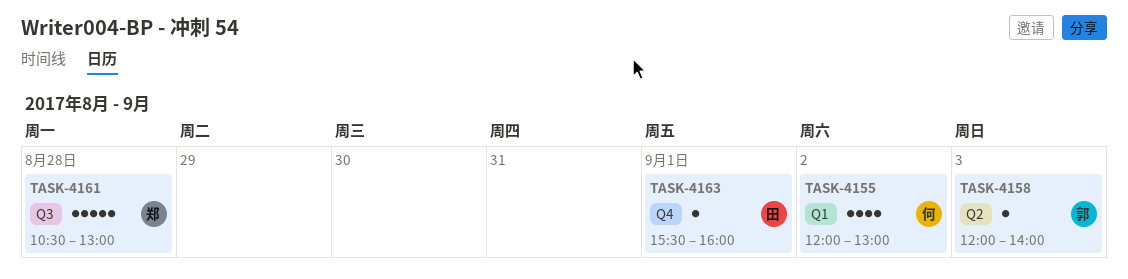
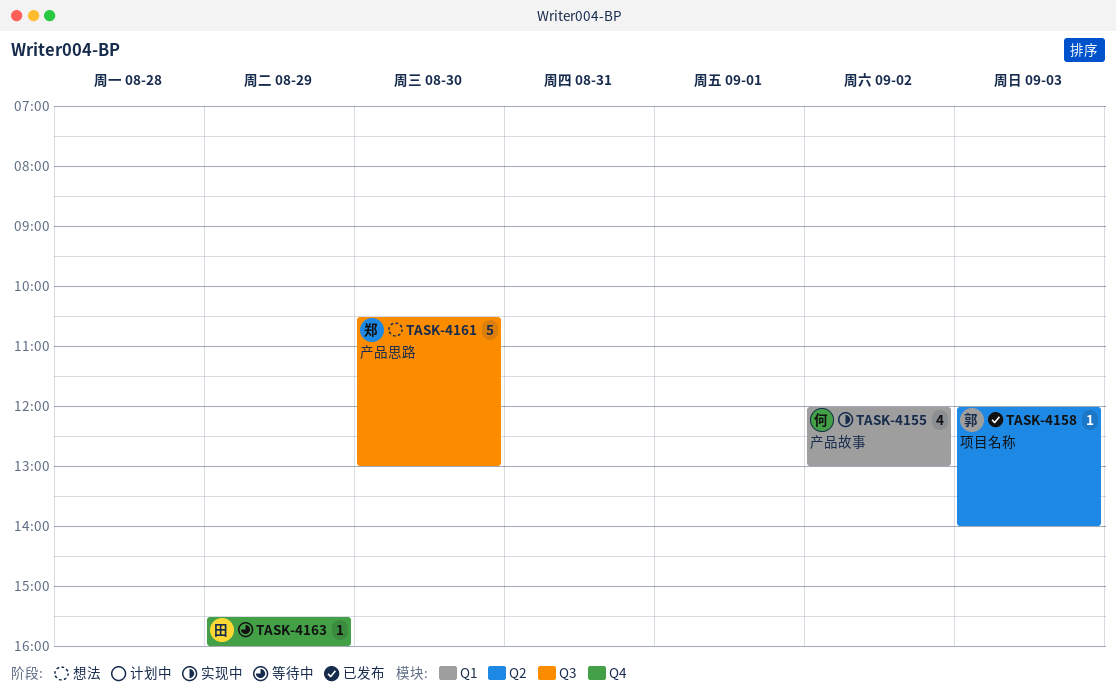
TASK-4161, day: Aug 28 -> Aug 30
TASK-4163, day: Sep 1 -> Aug 29

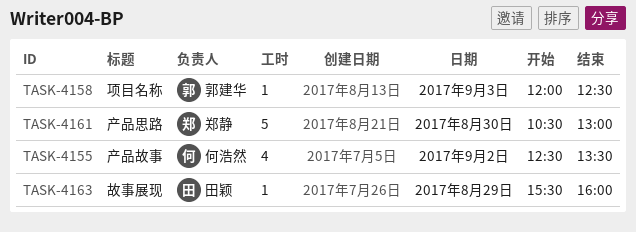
TASK-4155, begins: 12:00 -> 12:30
TASK-4155, ends: 13:00 -> 13:30
TASK-4158, ends: 14:00 -> 12:30

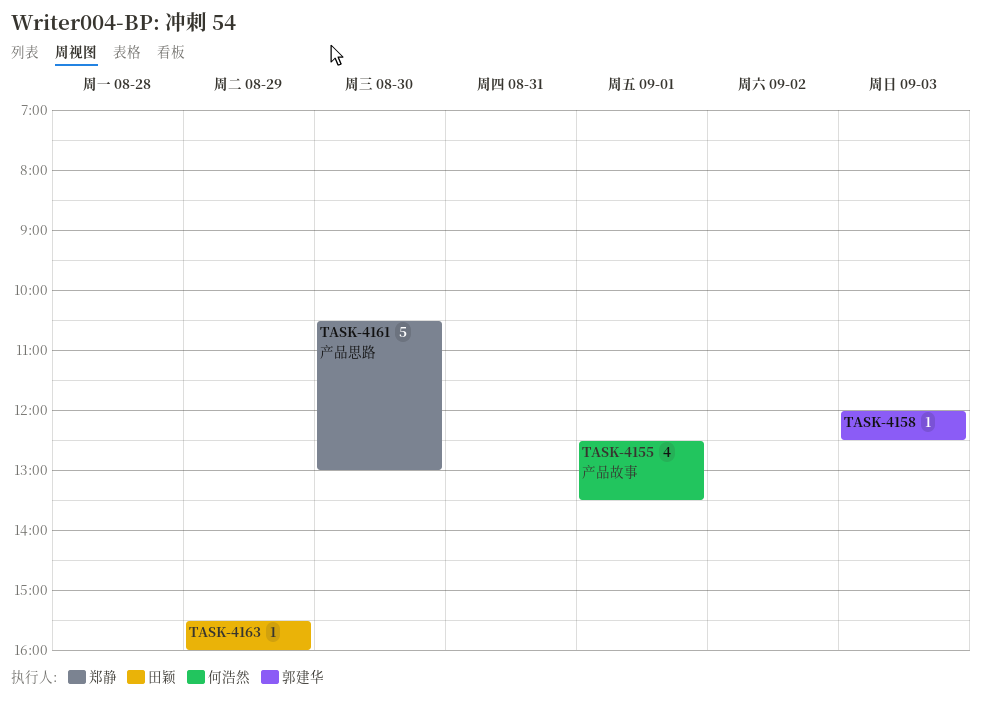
TASK-4155, day: Sep 2 -> Sep 1

